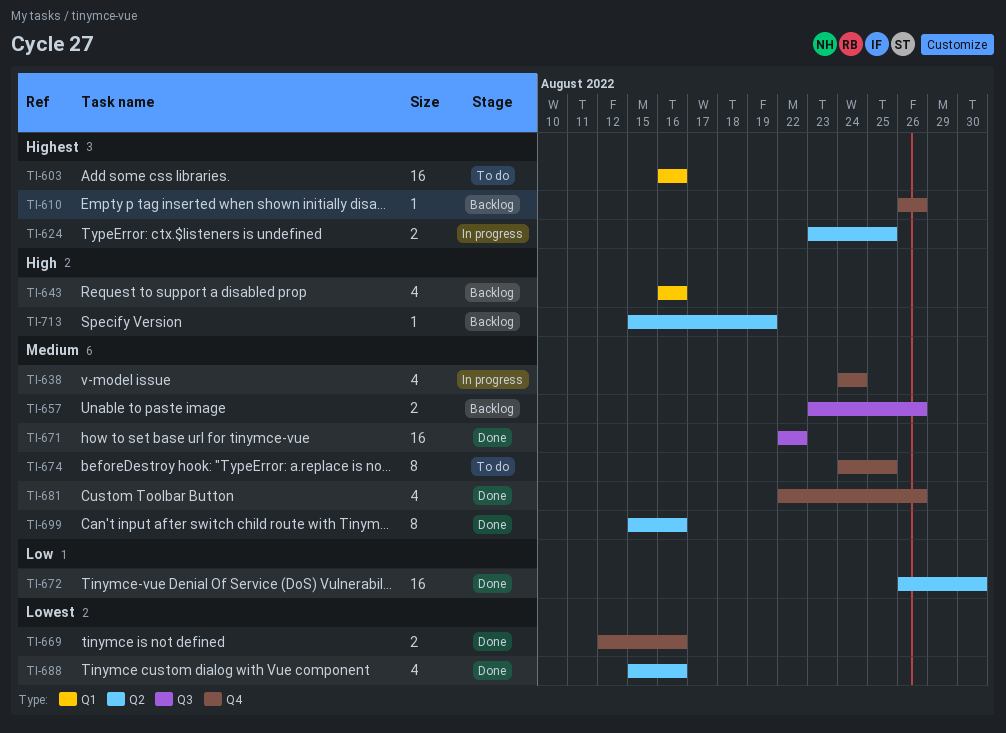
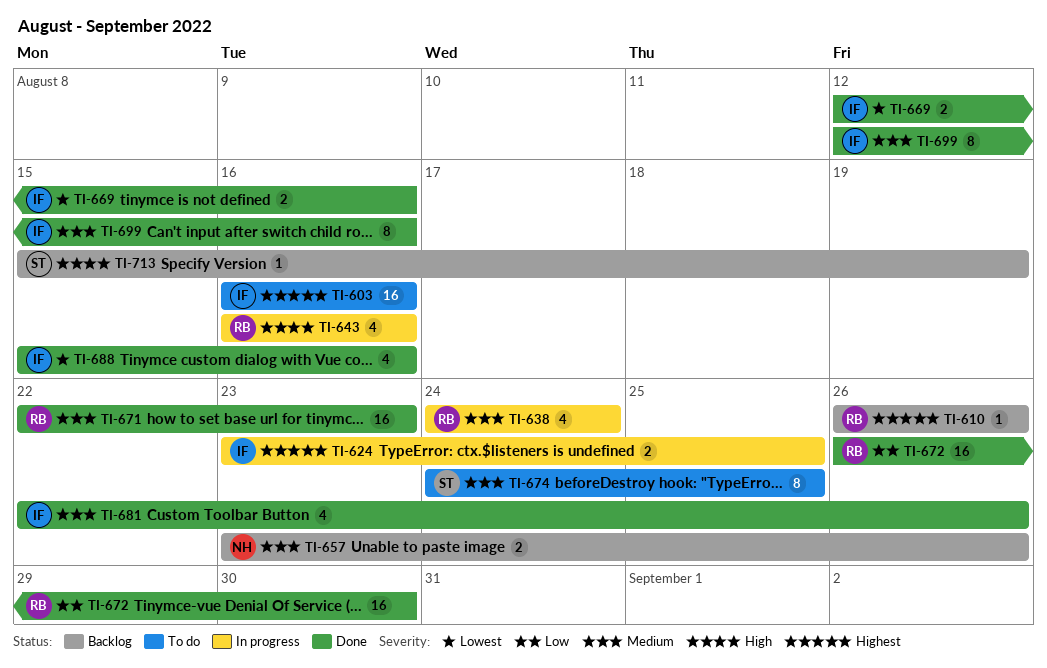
TI-643, status: Backlog -> In progress
TI-671, due: Aug 22 -> Aug 23
TI-699, start: Aug 15 -> Aug 12

